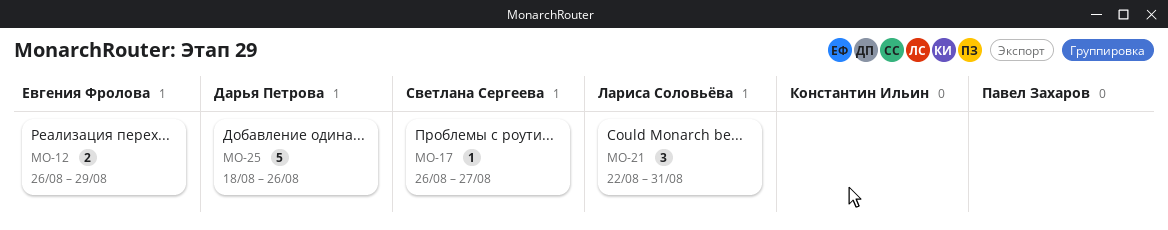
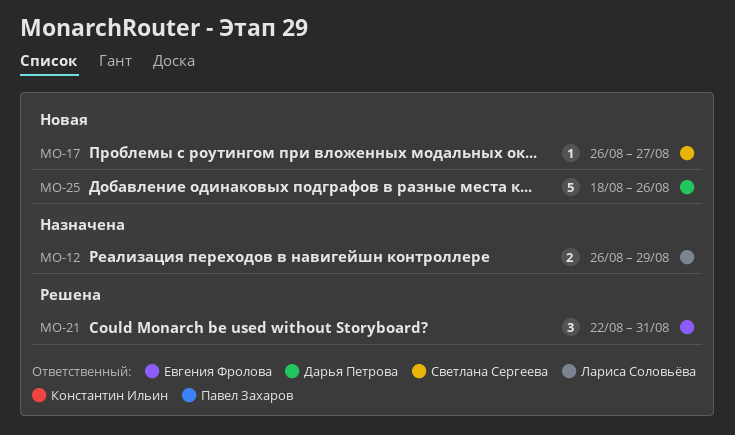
MO-12, owner: Евгения Фролова -> Лариса Соловьёва
MO-21, owner: Лариса Соловьёва -> Евгения Фролова

